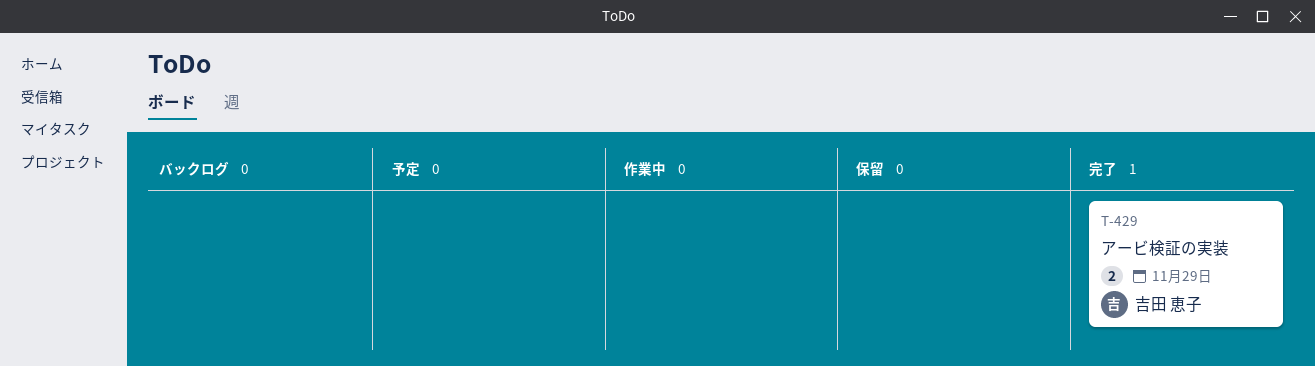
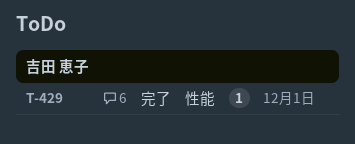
T-429, estimate: 2 -> 1
T-429, due: Nov 29 -> Dec 1

